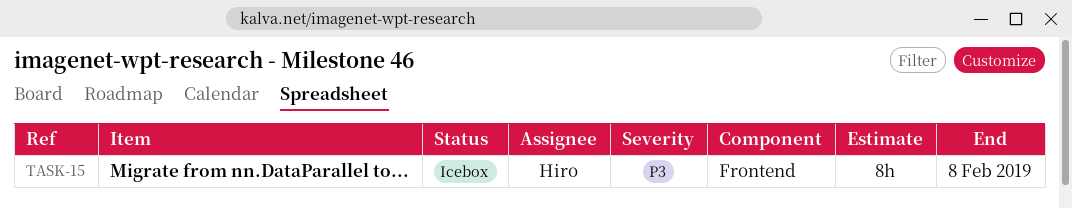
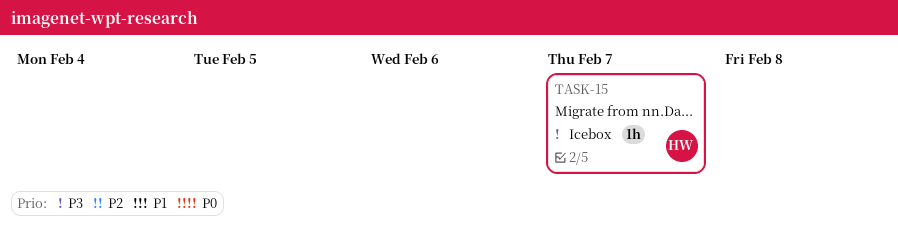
TASK-15, estimate: 8h -> 1h
TASK-15, due: Feb 8 -> Feb 7

